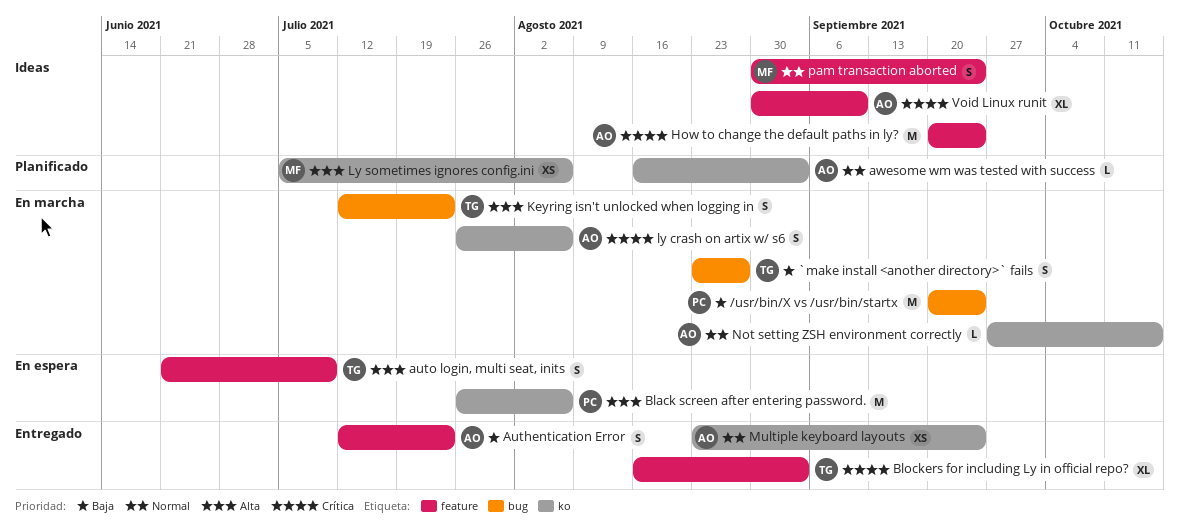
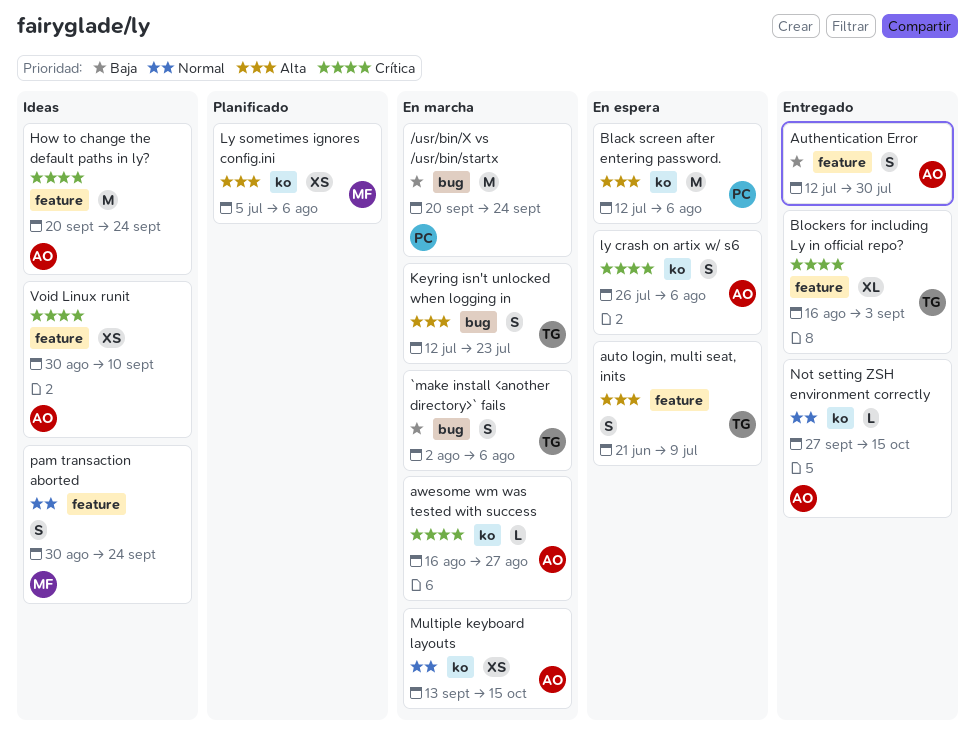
`make install <another directory>` fails, start: Aug 23 -> Aug 2
`make install <another directory>` fails, due: Aug 27 -> Aug 6
Authentication Error, due: Jul 23 -> Jul 30
awesome wm was tested with success, status: Planificado -> En marcha
awesome wm was tested with success, priority: Normal -> Crítica
awesome wm was tested with success, due: Sep 3 -> Aug 27
Black screen after entering password., start: Jul 26 -> Jul 12
ly crash on artix w/ s6, status: En marcha -> En espera
Multiple keyboard layouts, status: Entregado -> En marcha
Multiple keyboard layouts, start: Aug 23 -> Sep 13
Multiple keyboard layouts, due: Sep 24 -> Oct 15
Not setting ZSH environment correctly, status: En marcha -> Entregado
Void Linux runit, estimate: XL -> XS

